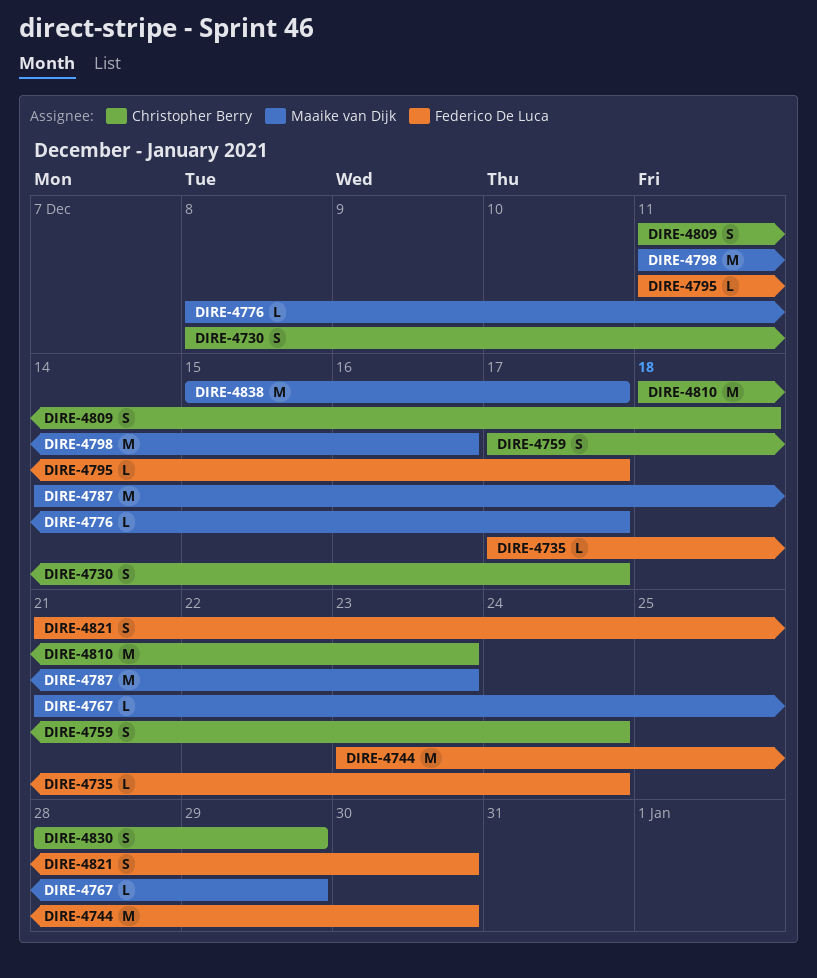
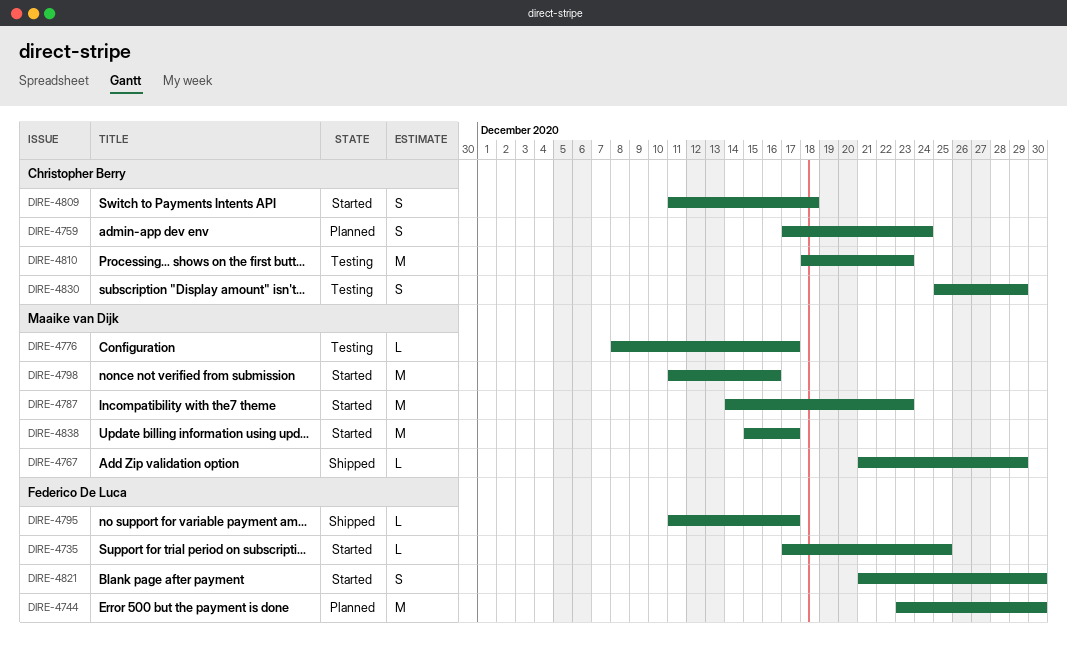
DIRE-4730: present -> none
DIRE-4735, due: Dec 24 -> Dec 25
DIRE-4830, start: Dec 28 -> Dec 25

